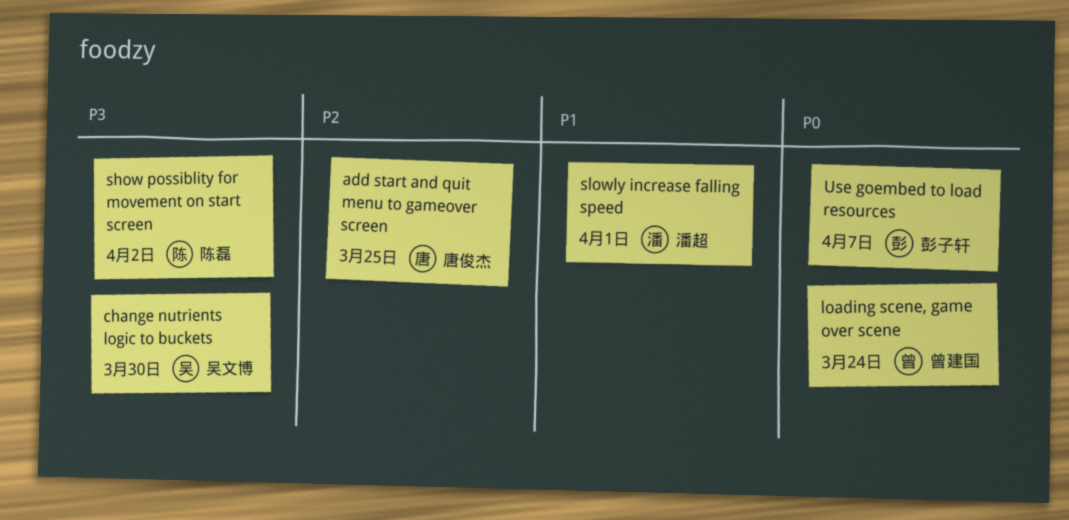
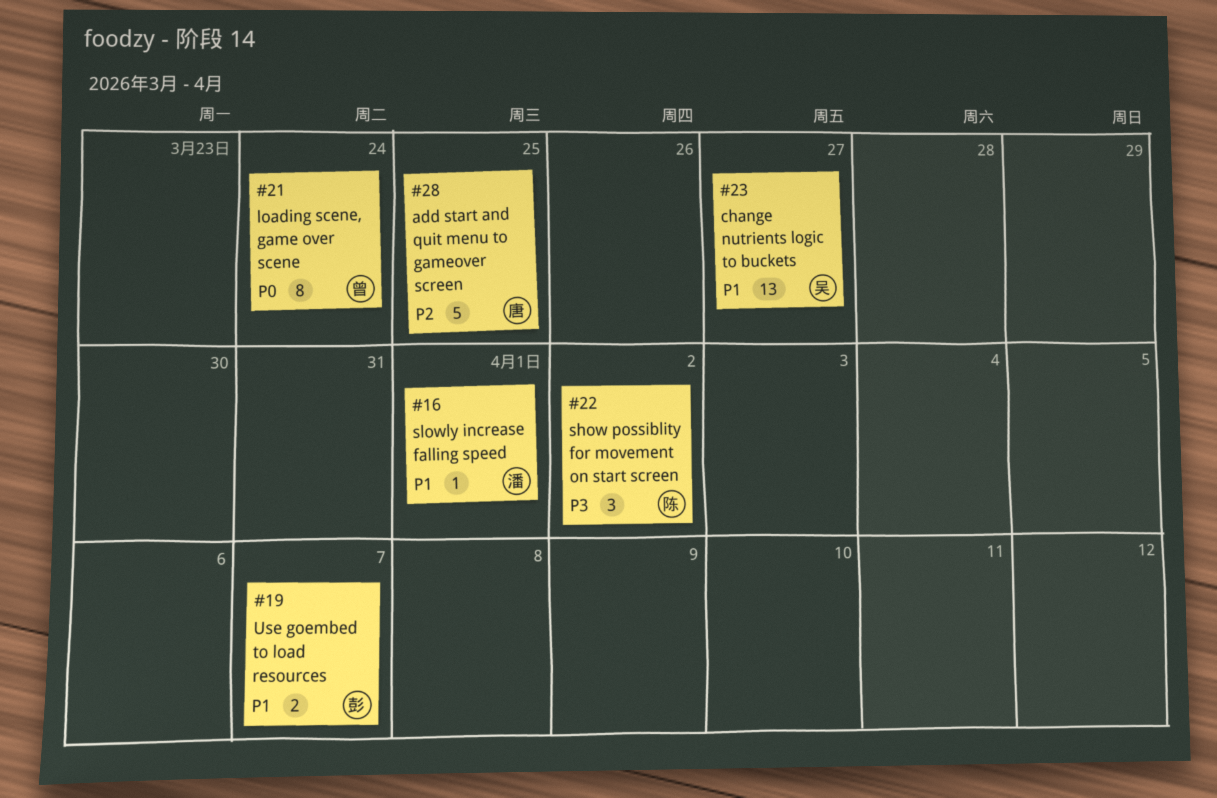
change nutrients logic to buckets, priority: P3 -> P1
change nutrients logic to buckets, due: Mar 30 -> Mar 27
Use goembed to load resources, priority: P0 -> P1

